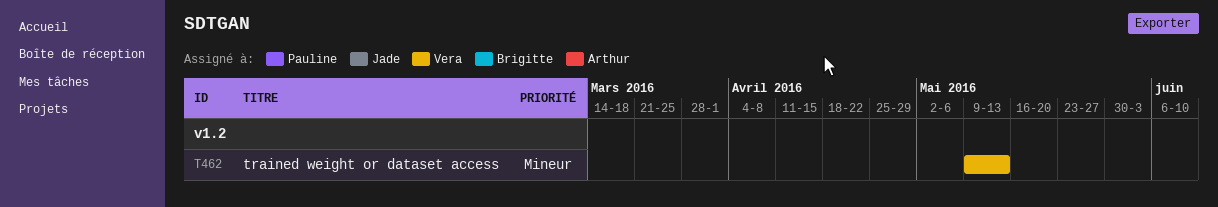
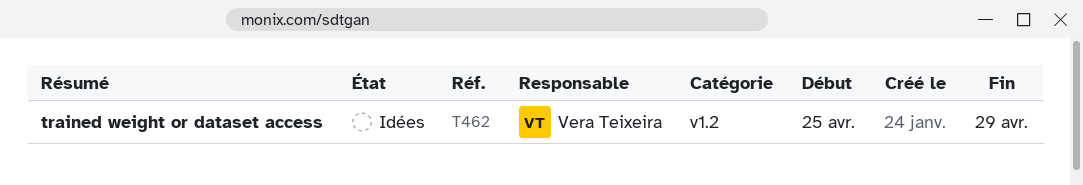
T462, start: May 9 -> Apr 25
T462, due: May 13 -> Apr 29

